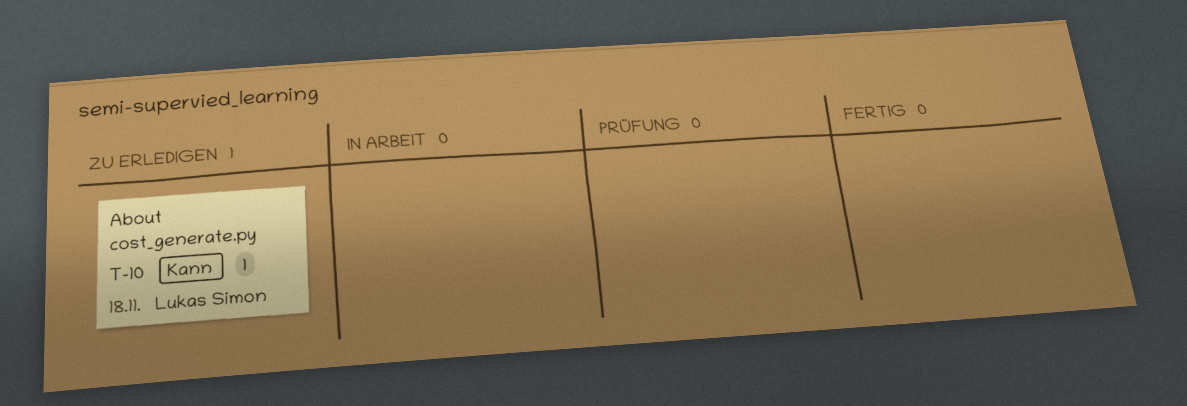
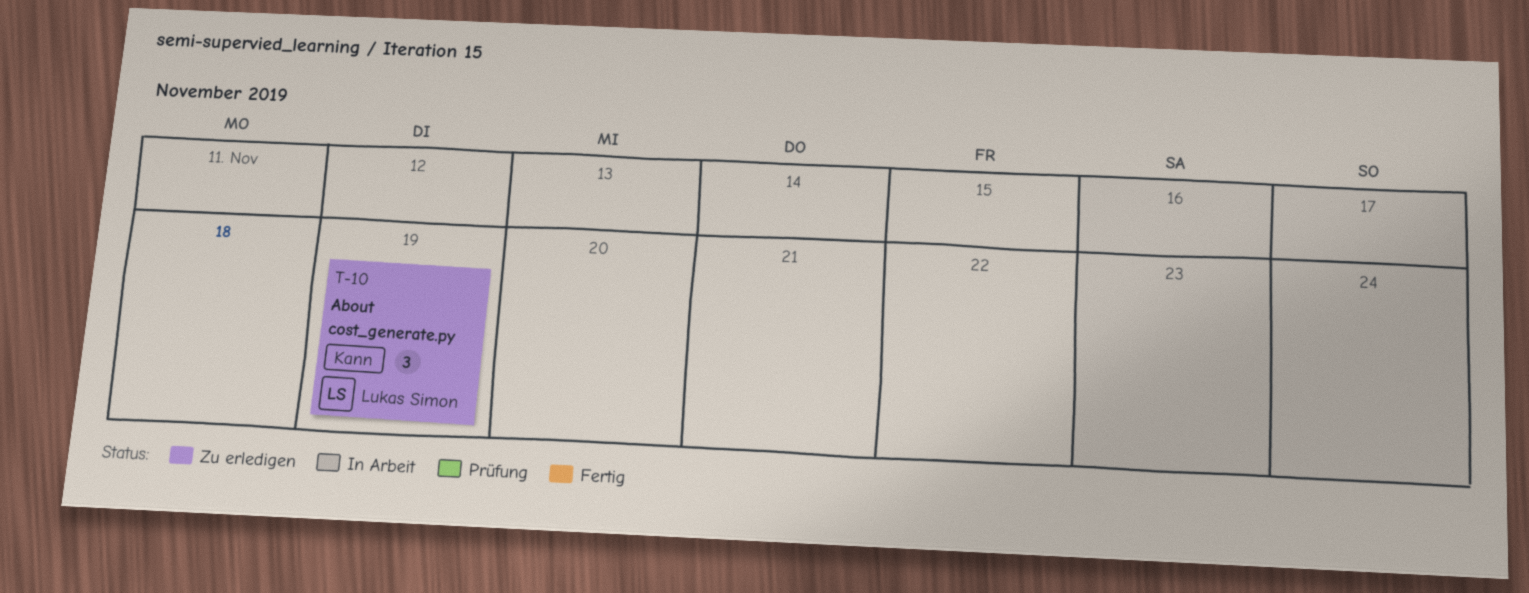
T-10, estimate: 1 -> 3
T-10, due: Nov 18 -> Nov 19

